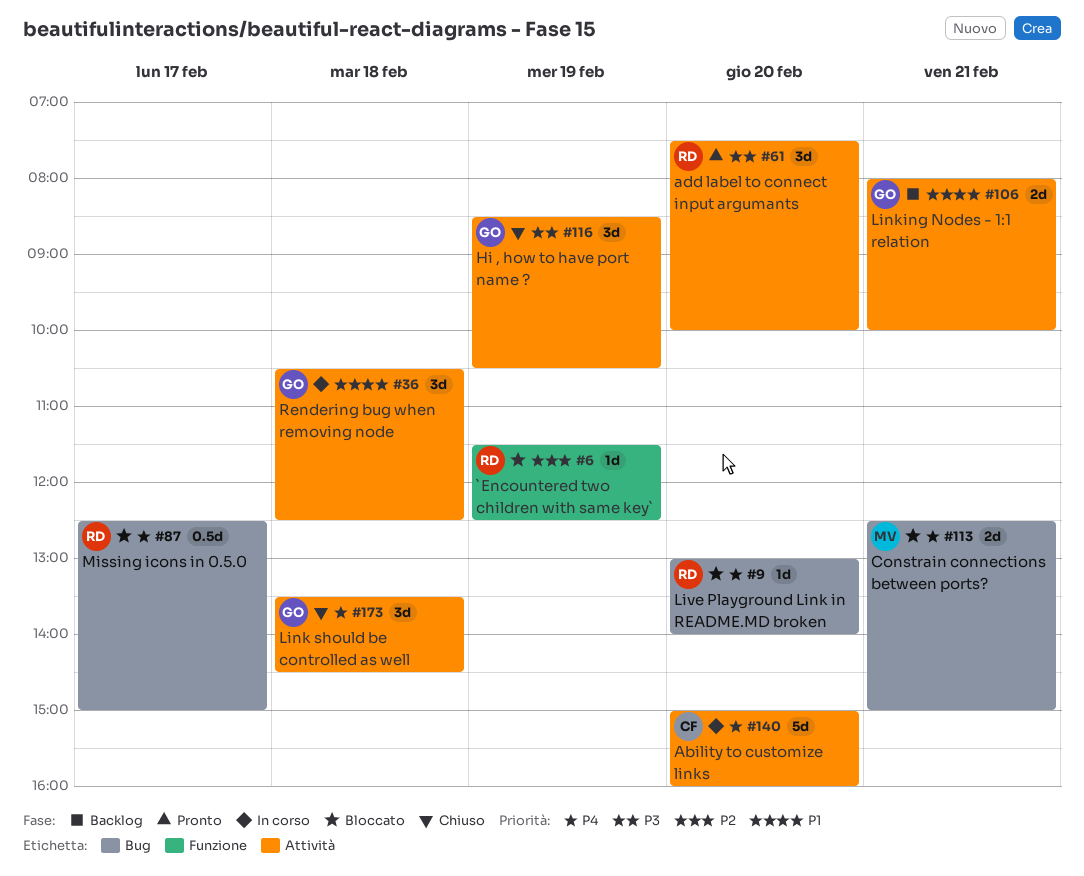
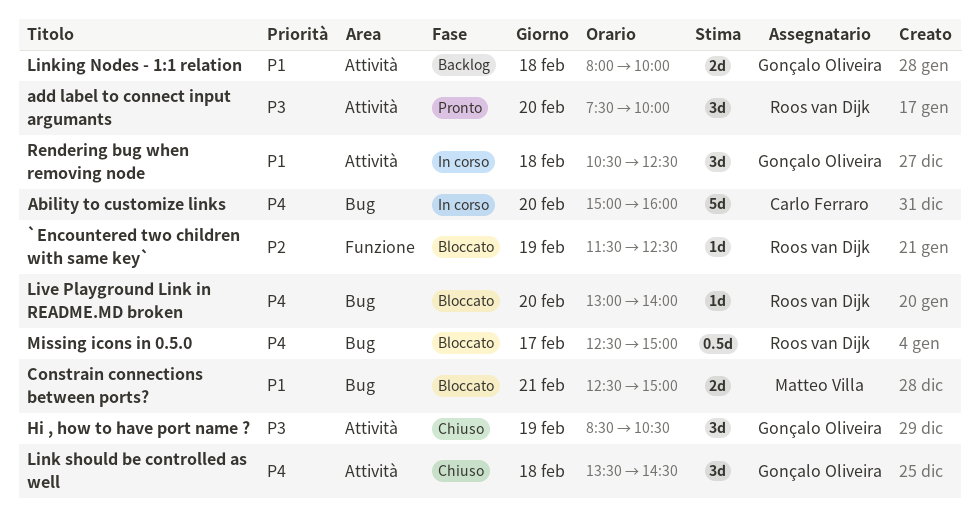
Ability to customize links, label: Attività -> Bug
Constrain connections between ports?, priority: P4 -> P1
Linking Nodes - 1:1 relation, day: Feb 21 -> Feb 18

